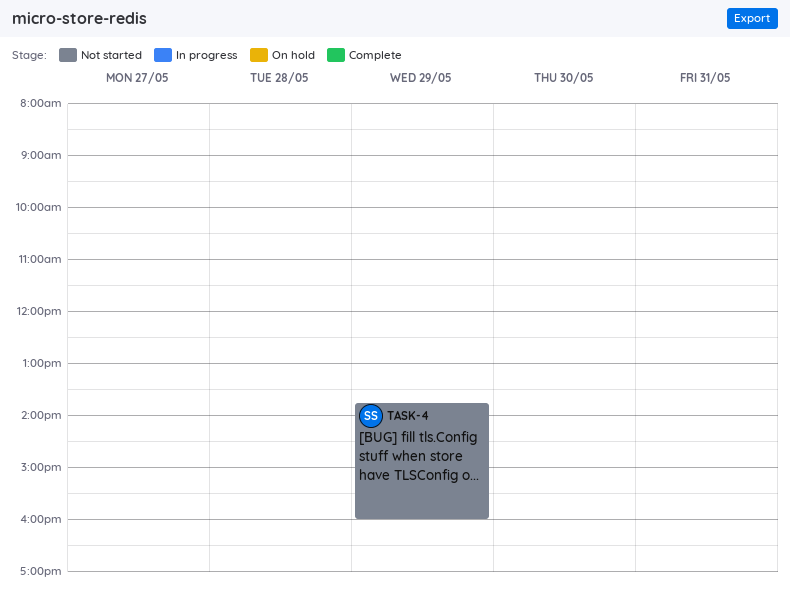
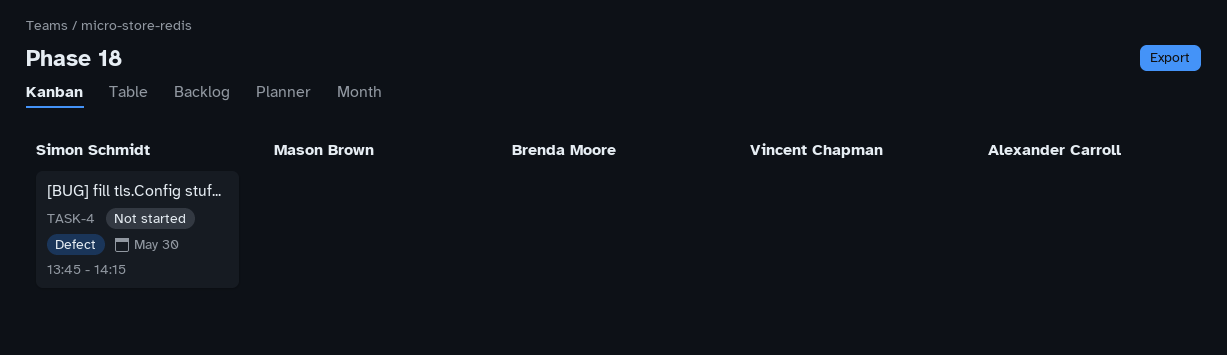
TASK-4, day: May 29 -> May 30
TASK-4, ends: 16:00 -> 14:15

